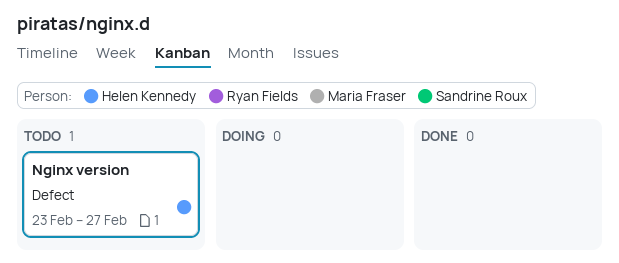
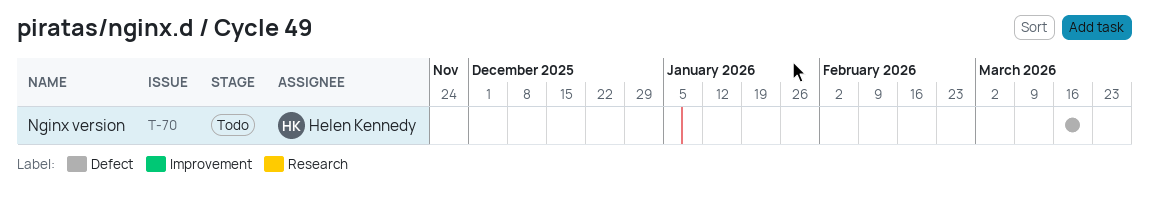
Nginx version, start: Feb 23 -> Mar 16
Nginx version, due: Feb 27 -> Mar 20

